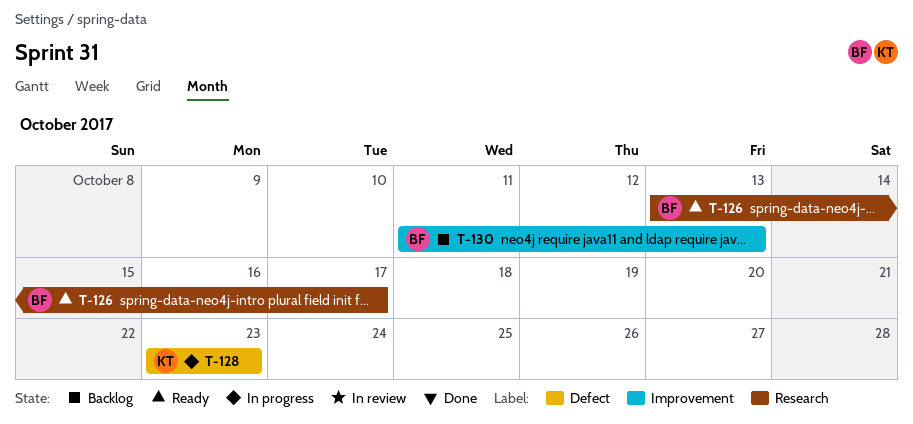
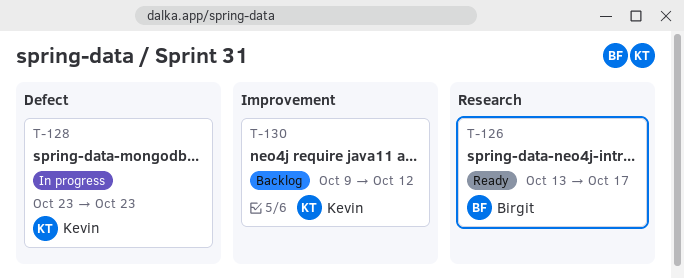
T-130, owner: Birgit -> Kevin
T-130, start: Oct 11 -> Oct 9
T-130, due: Oct 13 -> Oct 12

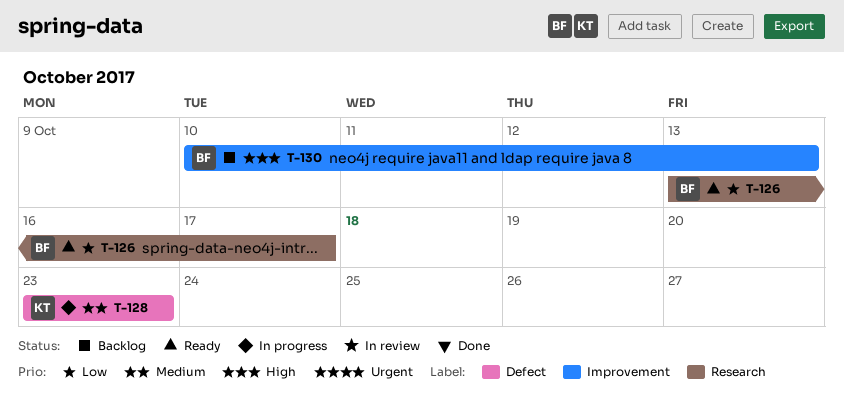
T-130, owner: Kevin -> Birgit
T-130, start: Oct 9 -> Oct 10
T-130, due: Oct 12 -> Oct 13

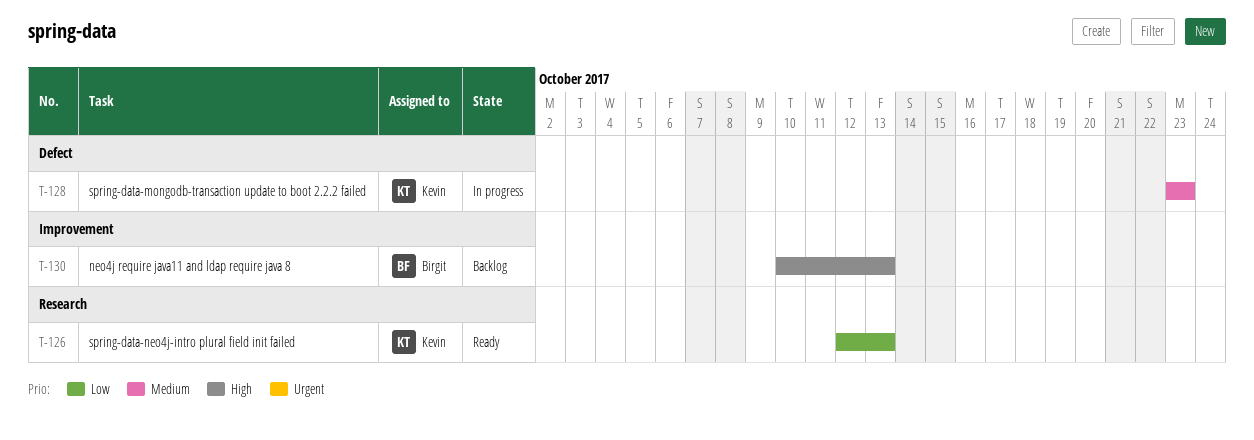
T-126, owner: Birgit -> Kevin
T-126, start: Oct 13 -> Oct 12
T-126, due: Oct 17 -> Oct 13

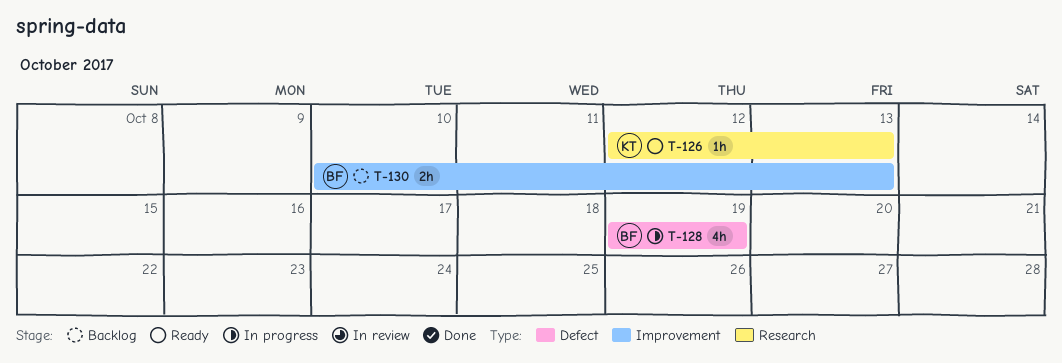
T-128, owner: Kevin -> Birgit
T-128, start: Oct 23 -> Oct 19
T-128, due: Oct 23 -> Oct 19

